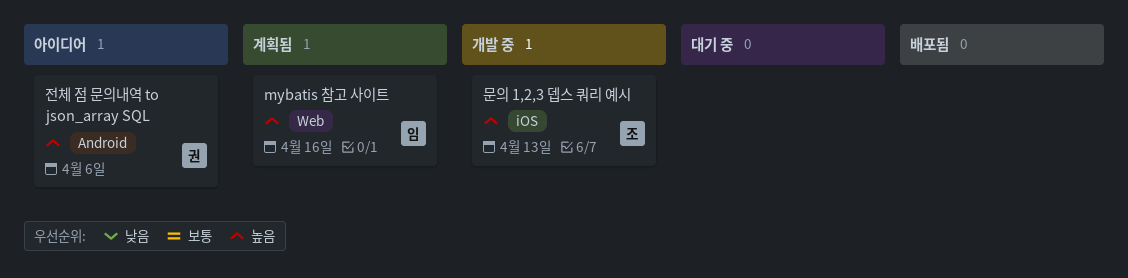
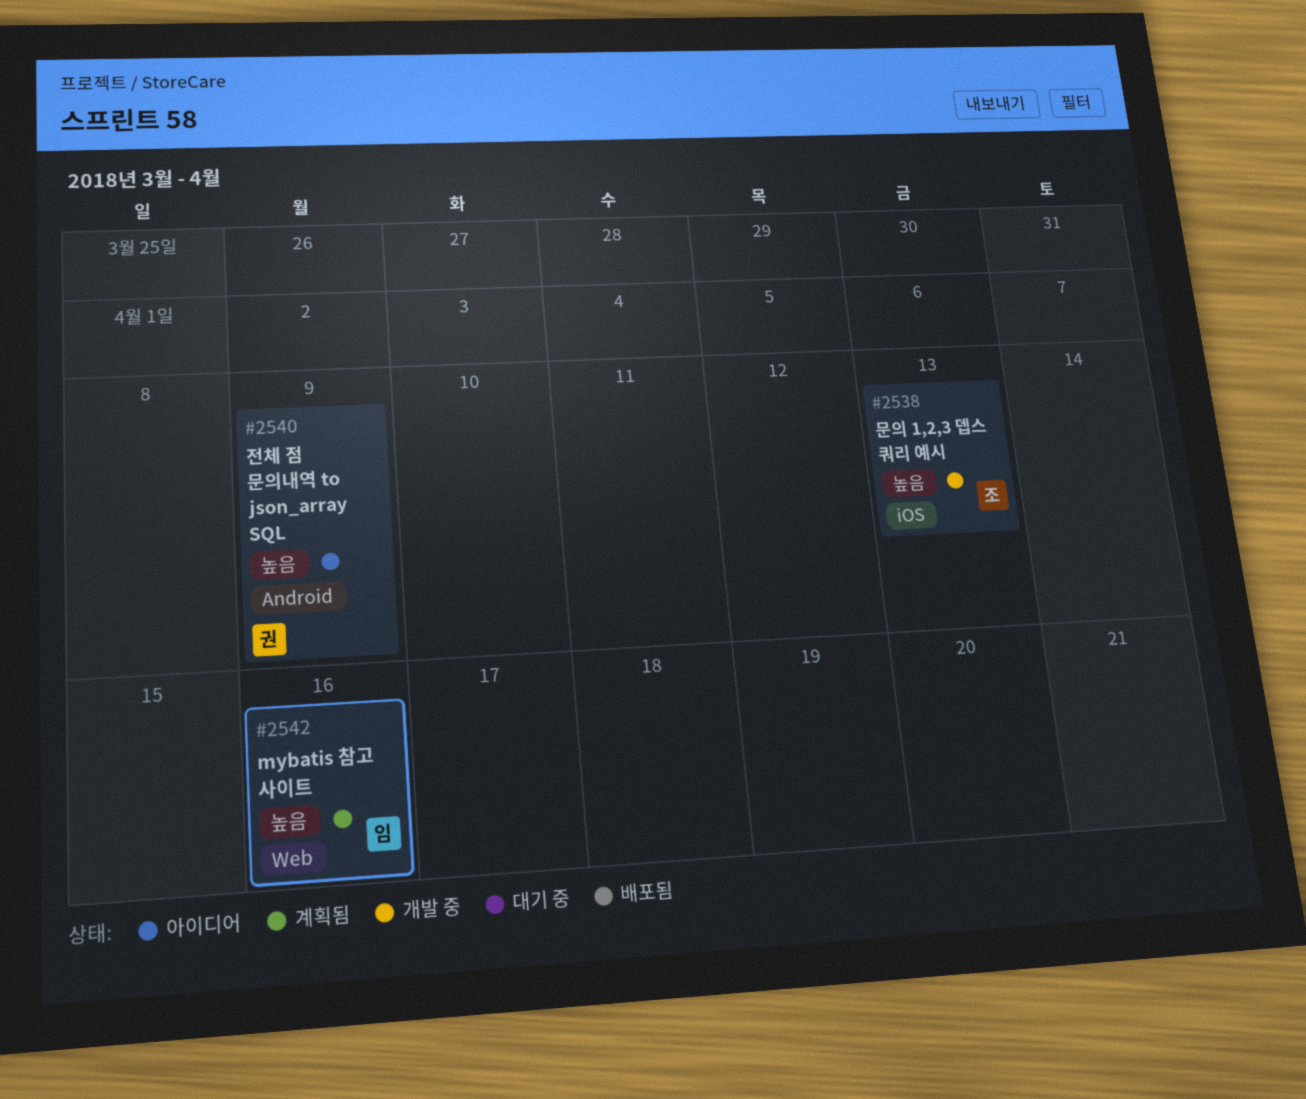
전체 점 문의내역 to json_array SQL, due: Apr 6 -> Apr 9

